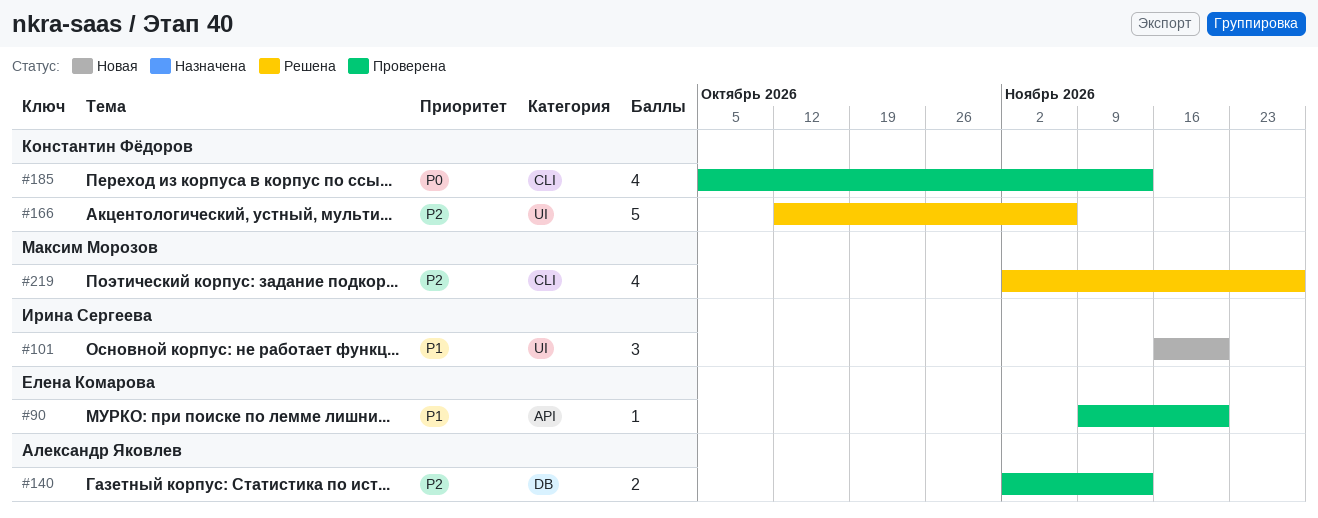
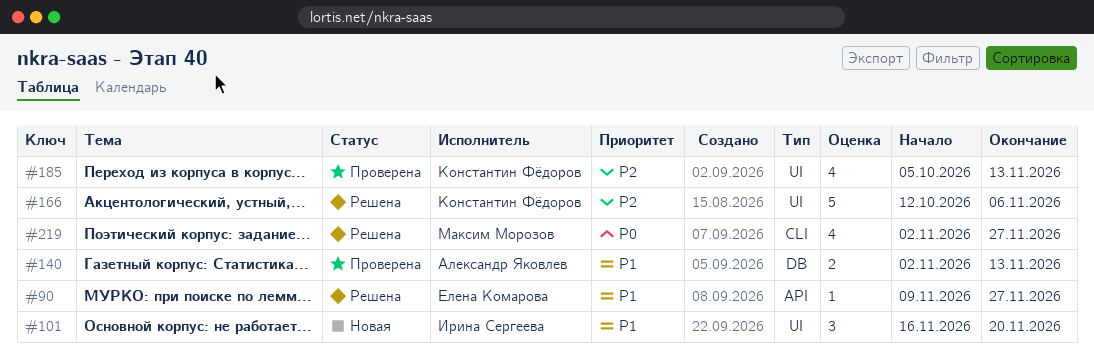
#90, status: Проверена -> Решена
#90, due: Nov 20 -> Nov 27
#140, priority: P2 -> P1
#185, priority: P0 -> P2
#185, label: CLI -> UI
#219, priority: P2 -> P0

